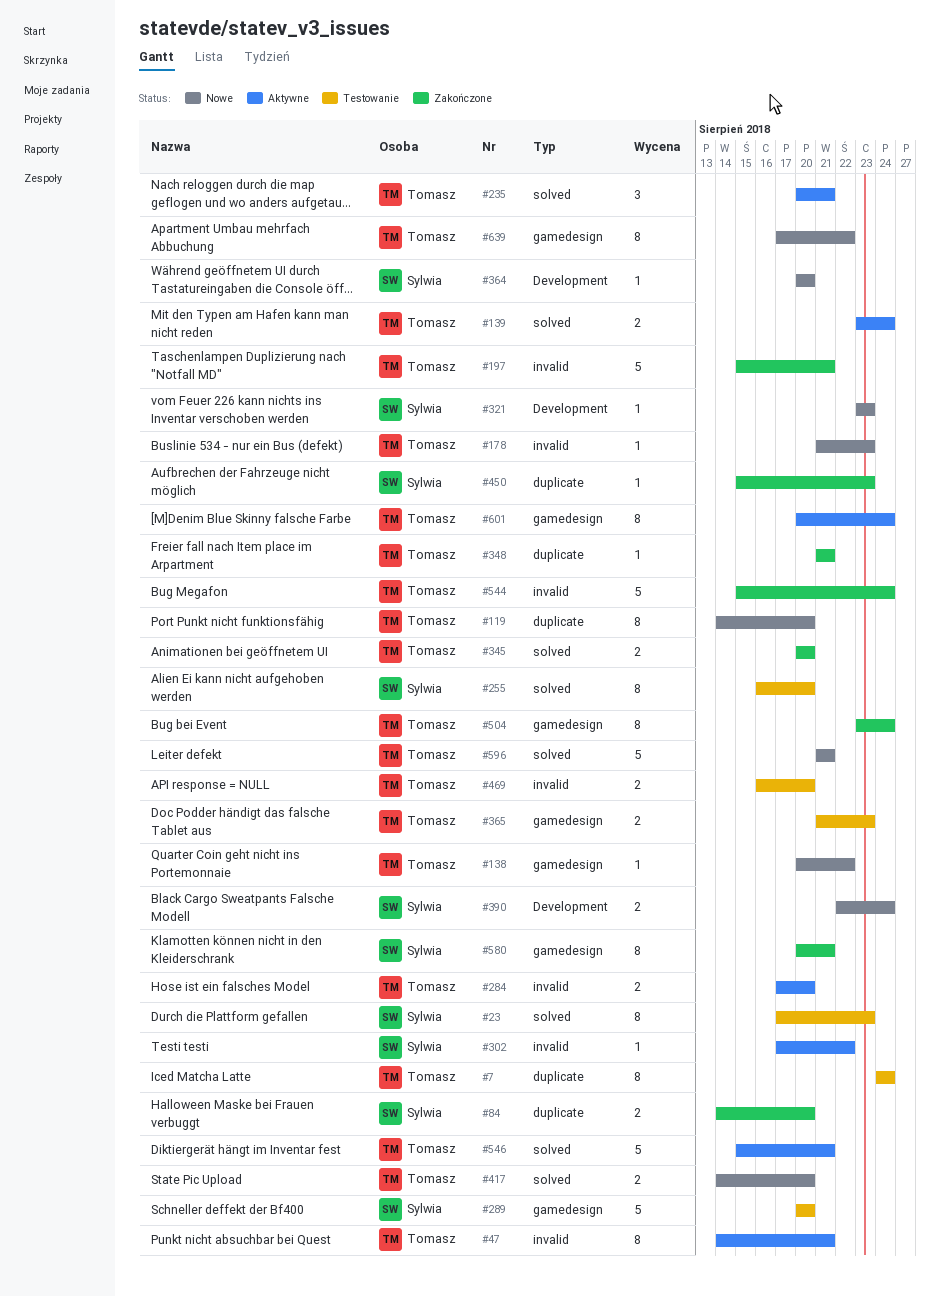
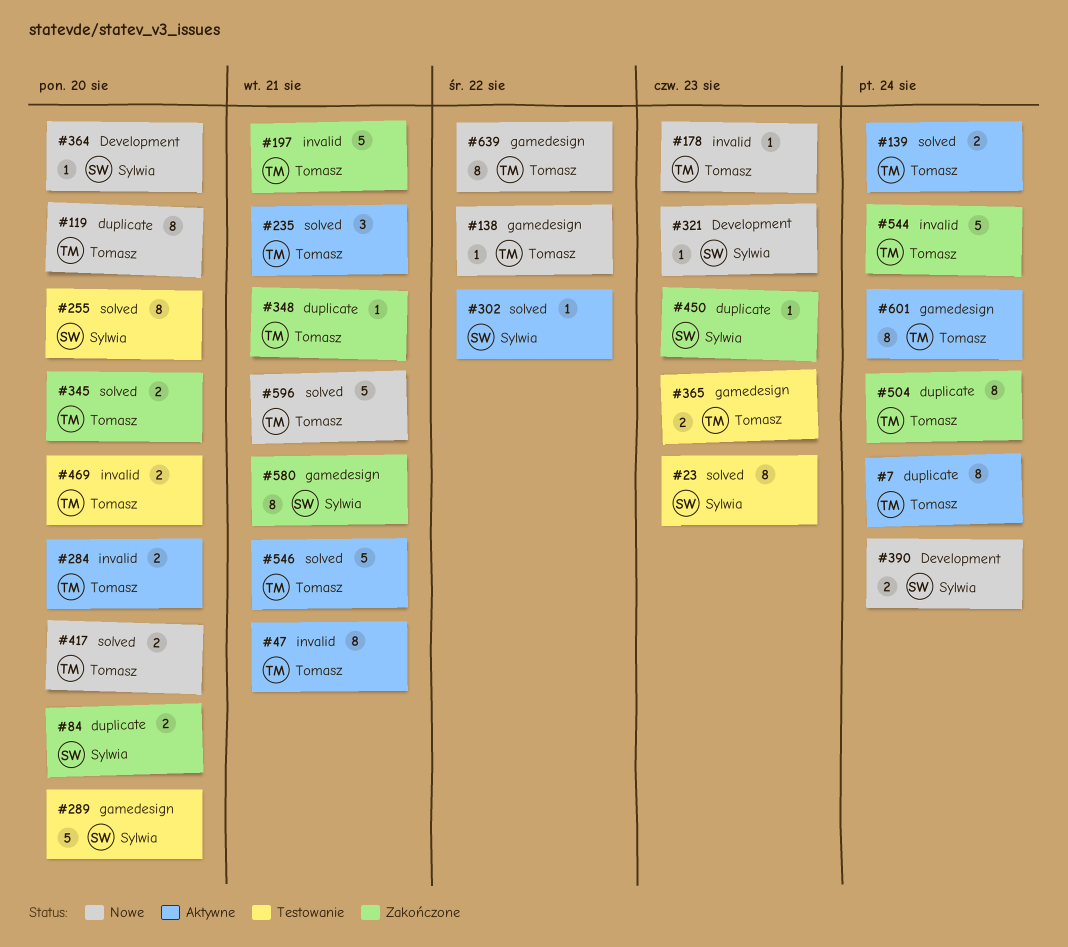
#7, status: Testowanie -> Aktywne
#302, label: invalid -> solved
#504, label: gamedesign -> duplicate

